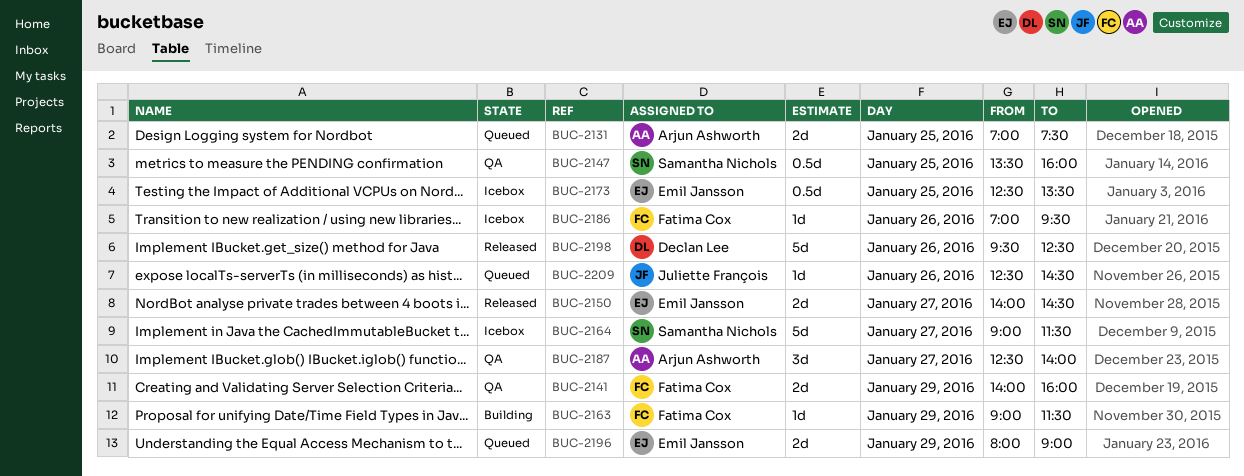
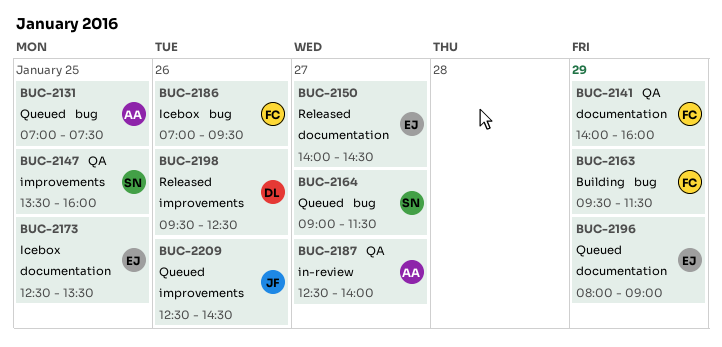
BUC-2163, begins: 09:00 -> 09:30
BUC-2164, status: Icebox -> Queued

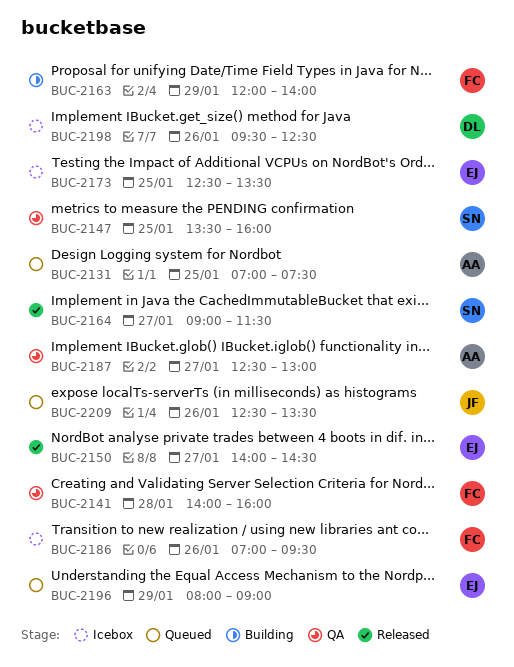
BUC-2141, day: Jan 29 -> Jan 28
BUC-2163, begins: 09:30 -> 12:00
BUC-2163, ends: 11:30 -> 14:00
BUC-2164, status: Queued -> Released
BUC-2187, ends: 14:00 -> 13:00
BUC-2198, status: Released -> Icebox
BUC-2209, ends: 14:30 -> 13:30

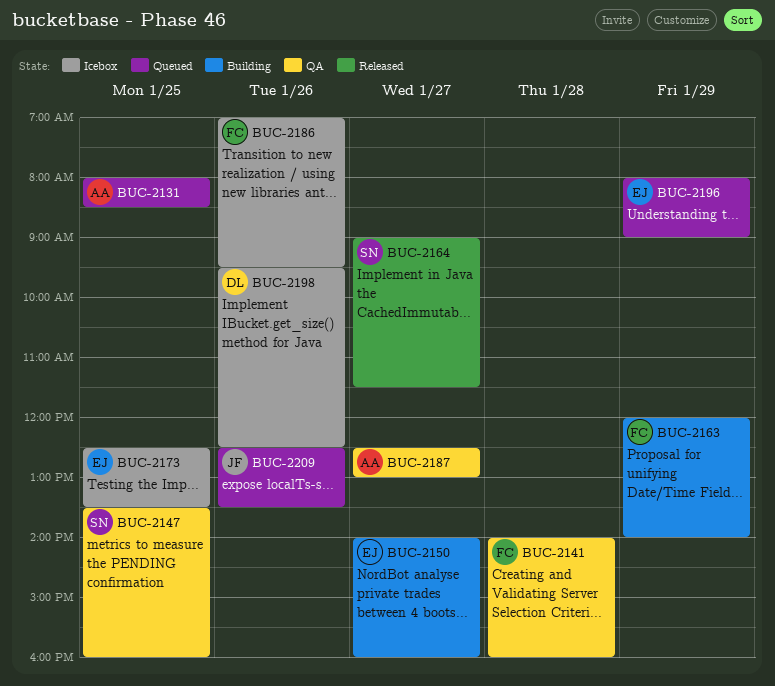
BUC-2131, begins: 07:00 -> 08:00
BUC-2131, ends: 07:30 -> 08:30
BUC-2150, status: Released -> Building
BUC-2150, ends: 14:30 -> 16:00

